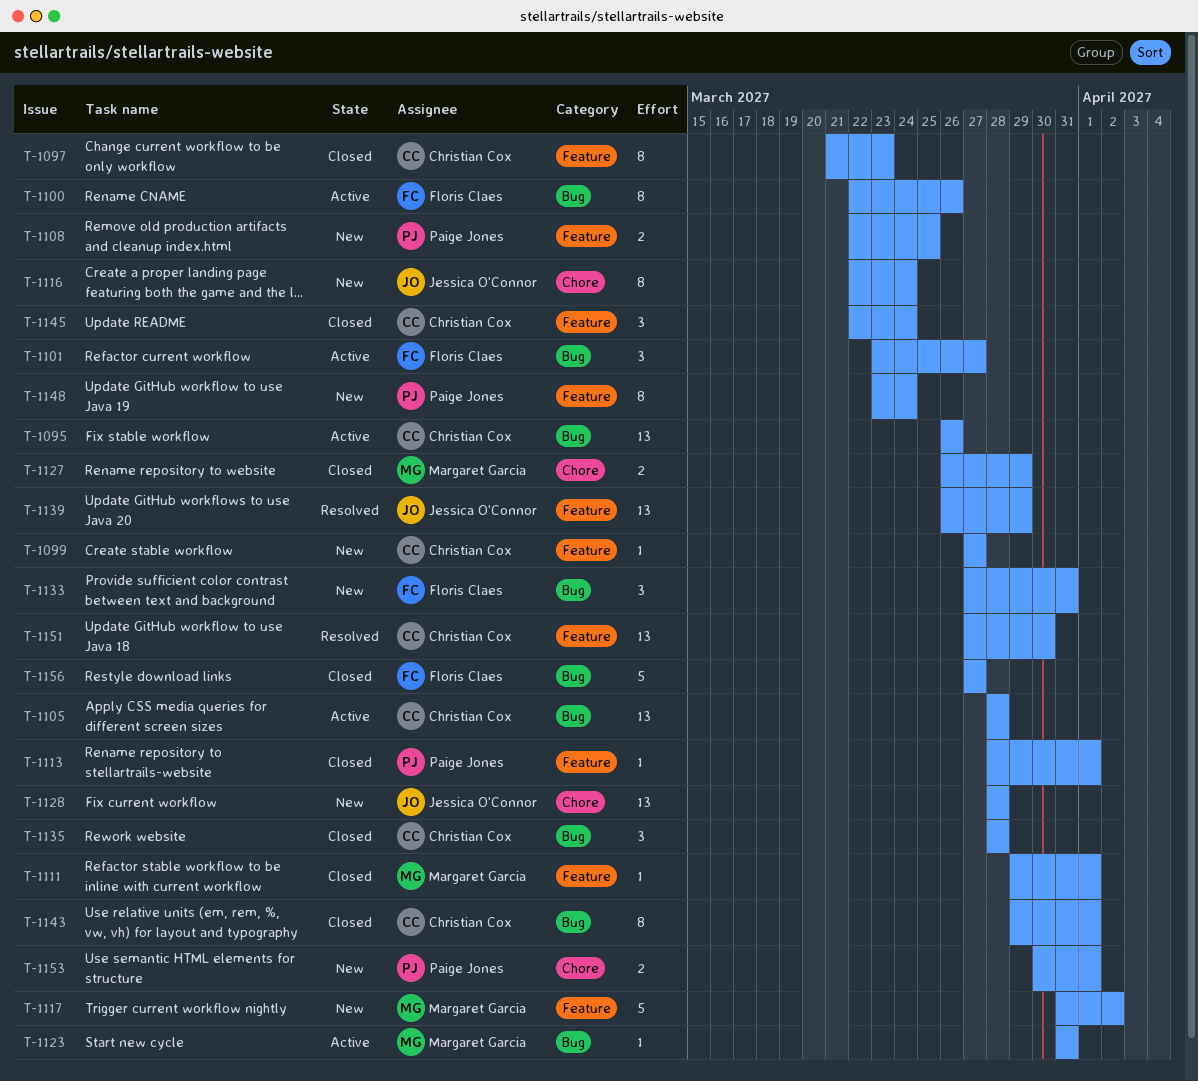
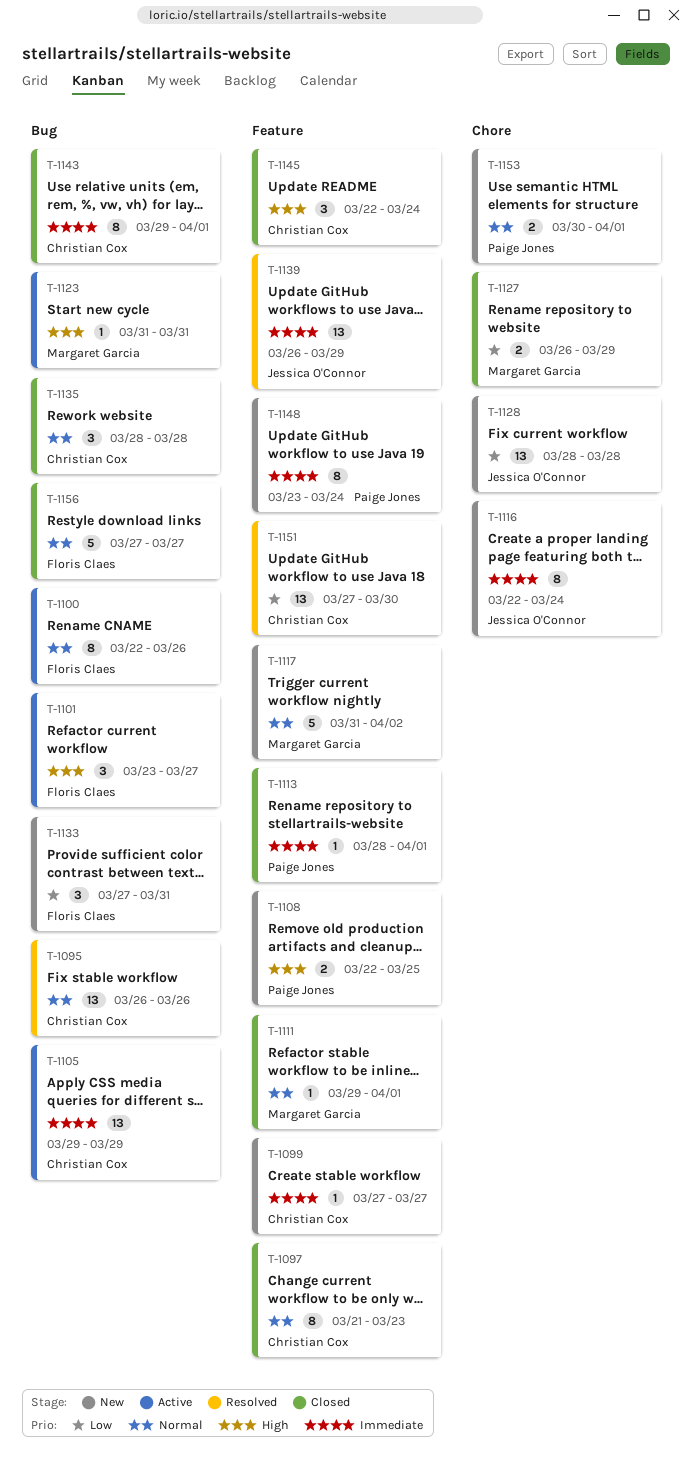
T-1095, status: Active -> Resolved
T-1105, start: Mar 28 -> Mar 29
T-1105, due: Mar 28 -> Mar 29

